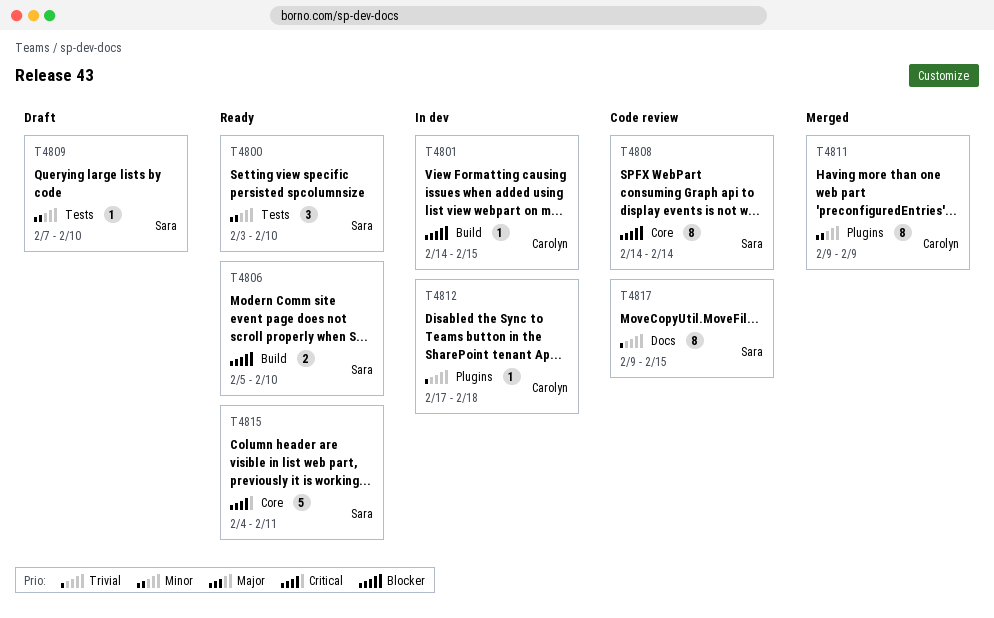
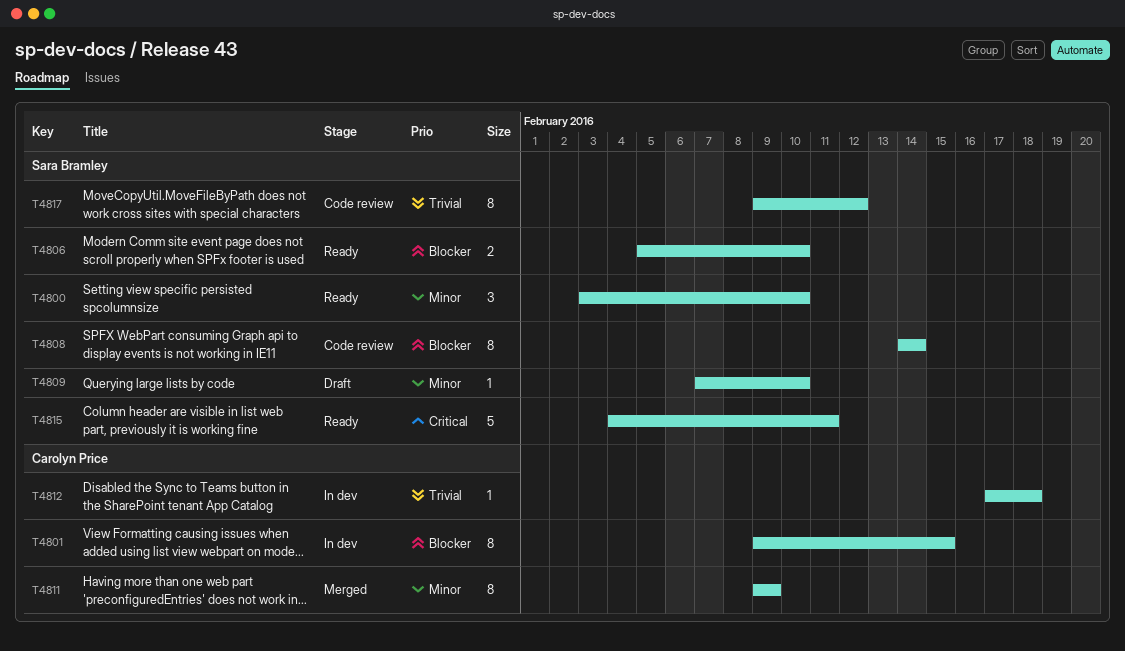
T4801, estimate: 1 -> 8
T4801, start: Feb 14 -> Feb 9
T4817, due: Feb 15 -> Feb 12

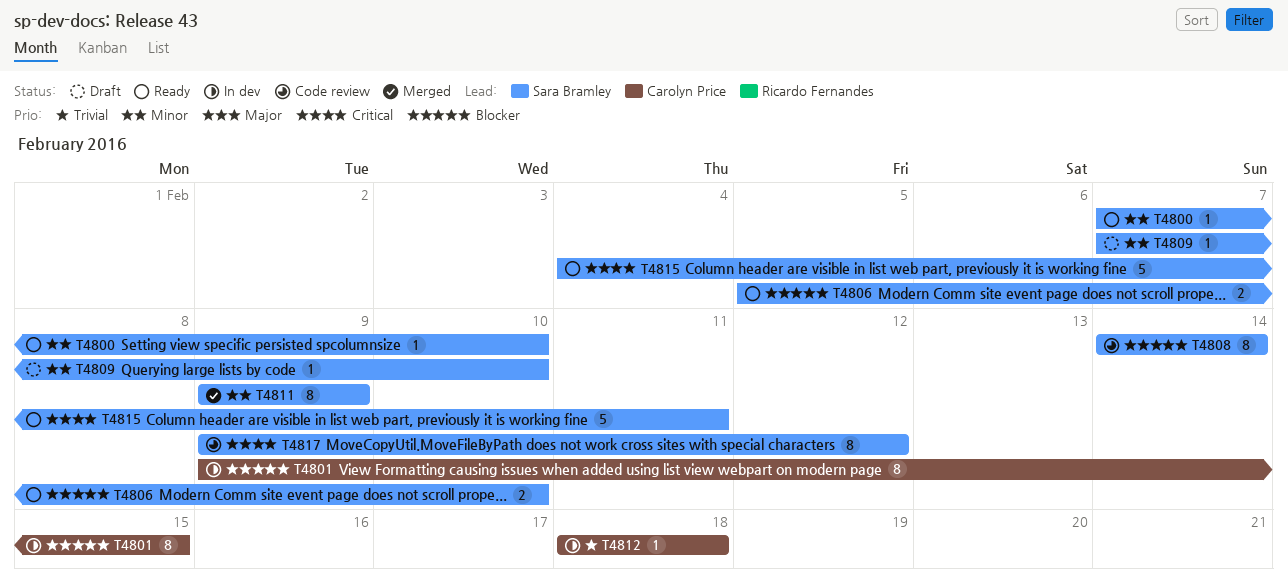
T4800, estimate: 3 -> 1
T4800, start: Feb 3 -> Feb 7
T4811, owner: Carolyn Price -> Sara Bramley
T4812, start: Feb 17 -> Feb 18
T4817, priority: Trivial -> Critical

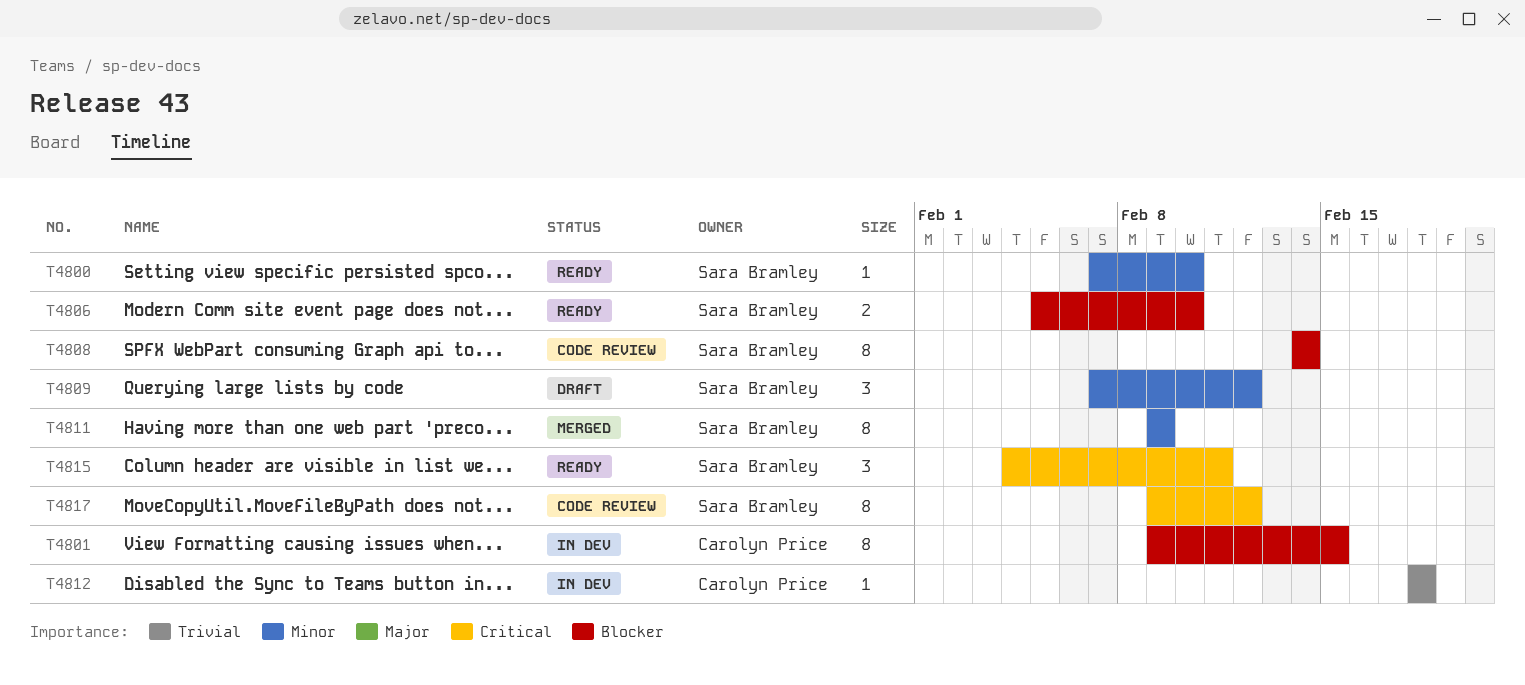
T4809, estimate: 1 -> 3
T4809, due: Feb 10 -> Feb 12
T4815, estimate: 5 -> 3

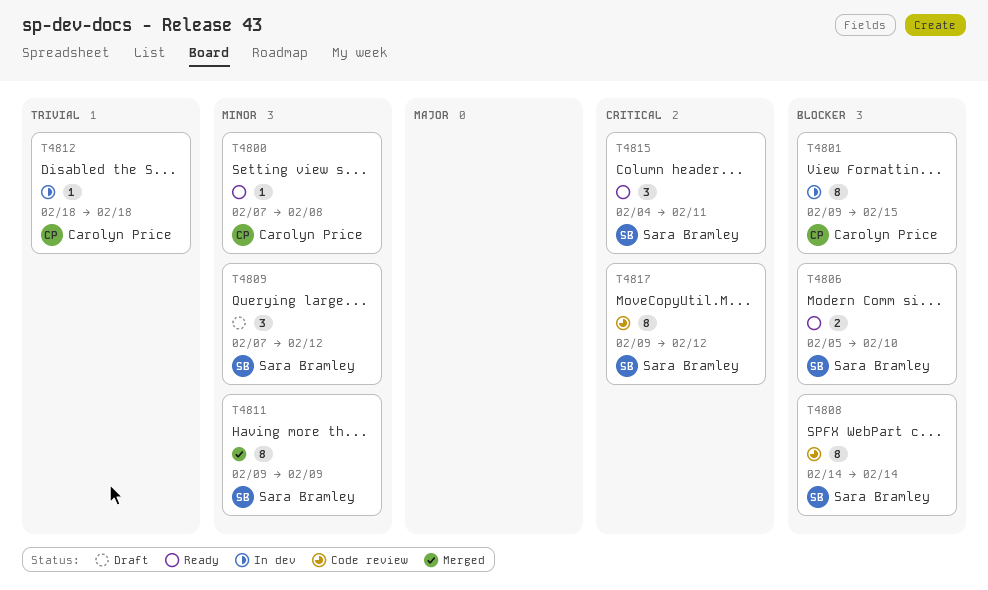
T4800, owner: Sara Bramley -> Carolyn Price
T4800, due: Feb 10 -> Feb 8

